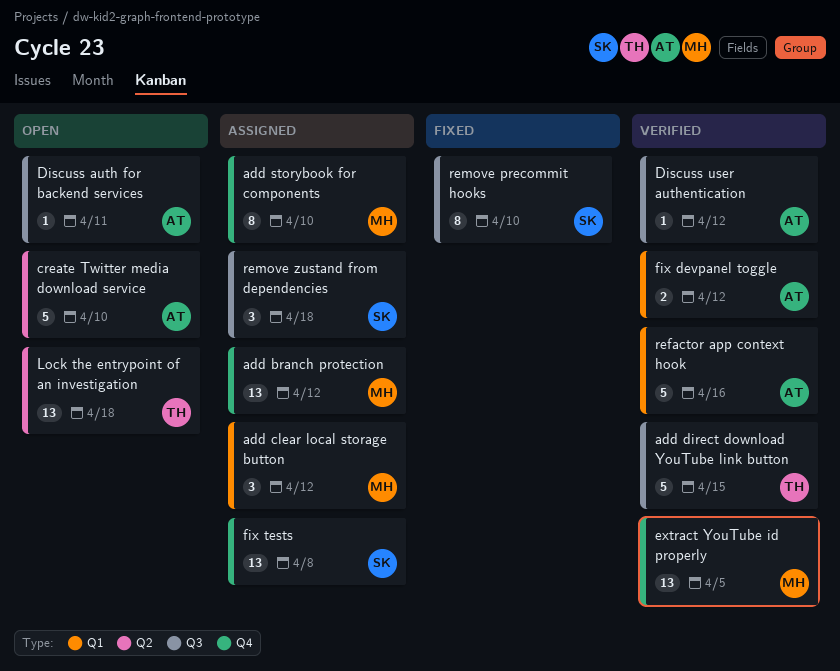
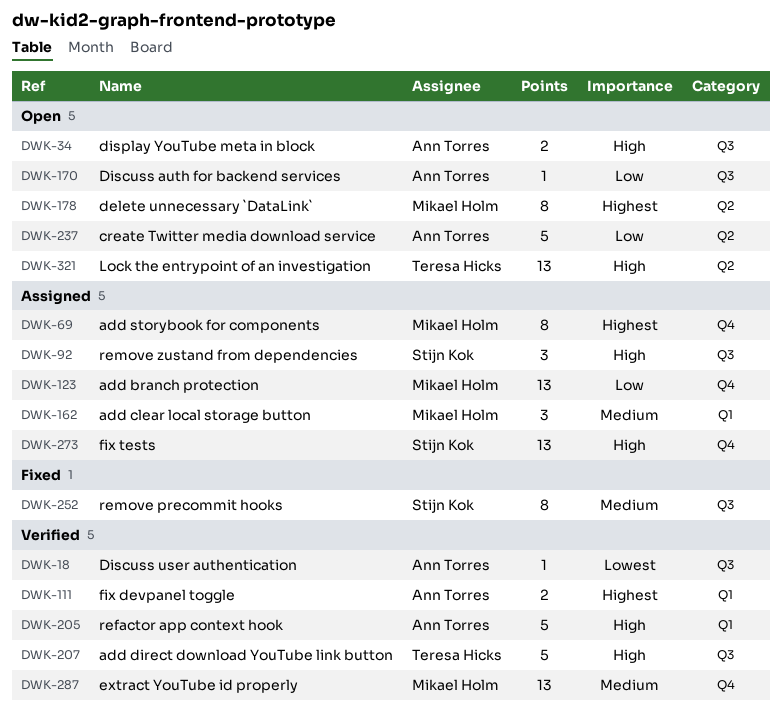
delete unnecessary `DataLink`: none -> present
display YouTube meta in block: none -> present

